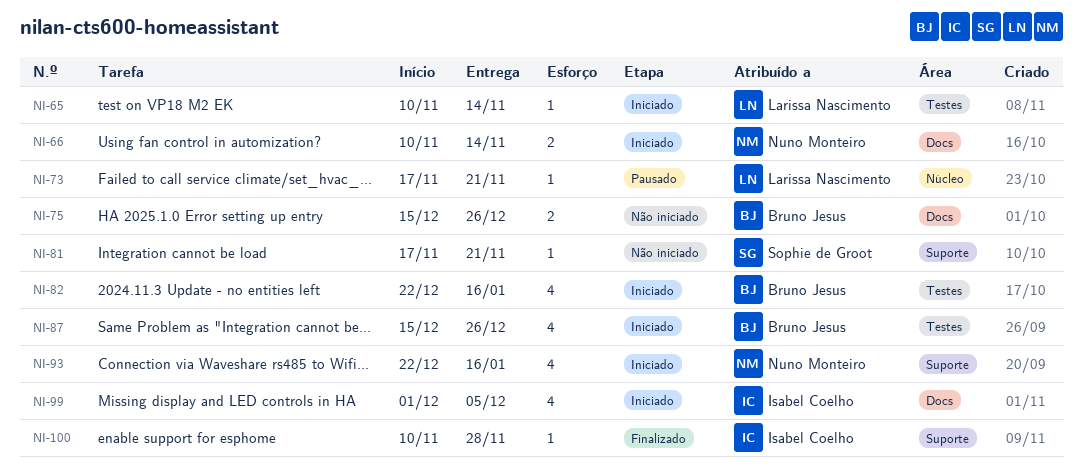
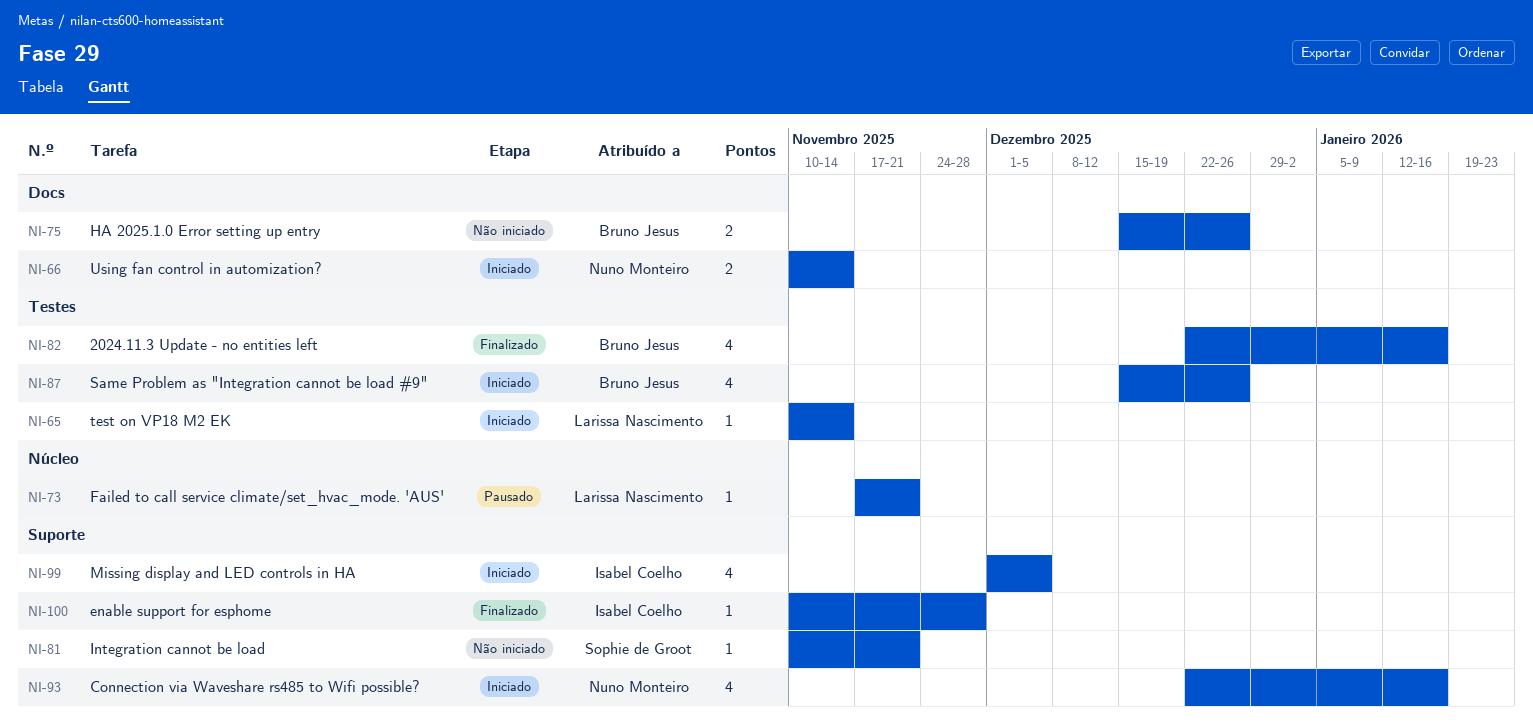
NI-81, start: Nov 17 -> Nov 10
NI-82, status: Iniciado -> Finalizado
NI-99, label: Docs -> Suporte

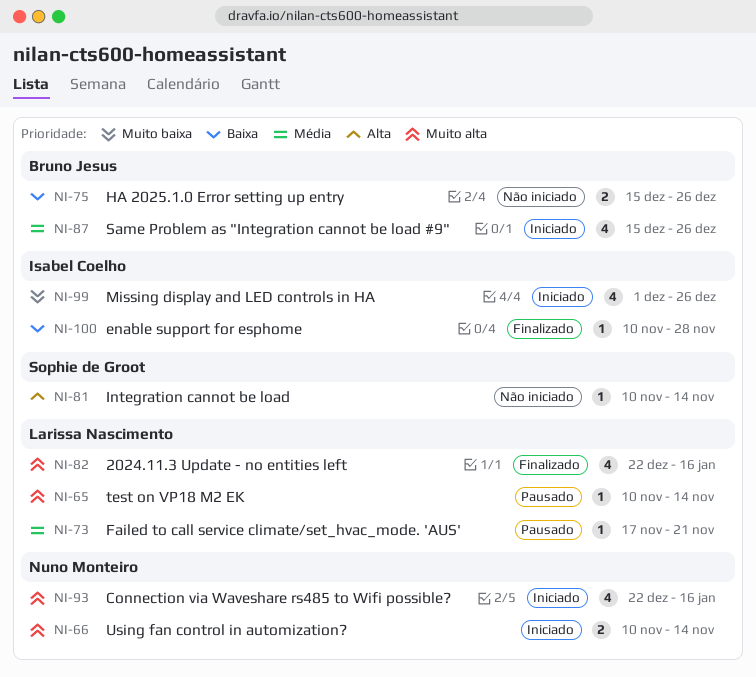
NI-65, status: Iniciado -> Pausado
NI-81, due: Nov 21 -> Nov 14
NI-82, owner: Bruno Jesus -> Larissa Nascimento
NI-99, due: Dec 5 -> Dec 26

